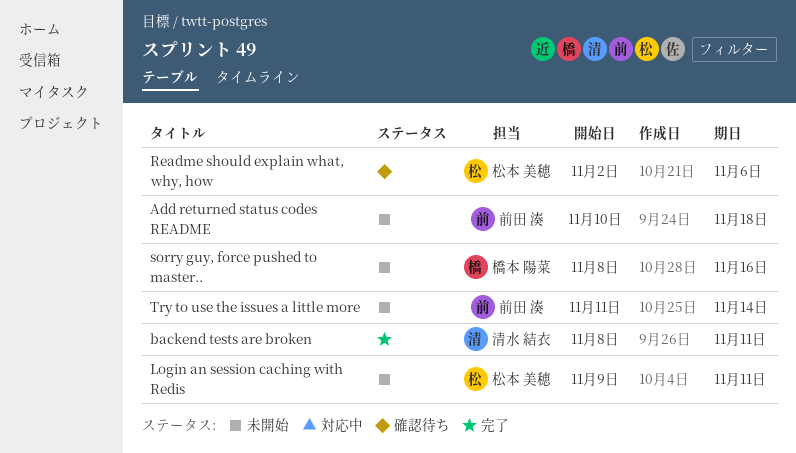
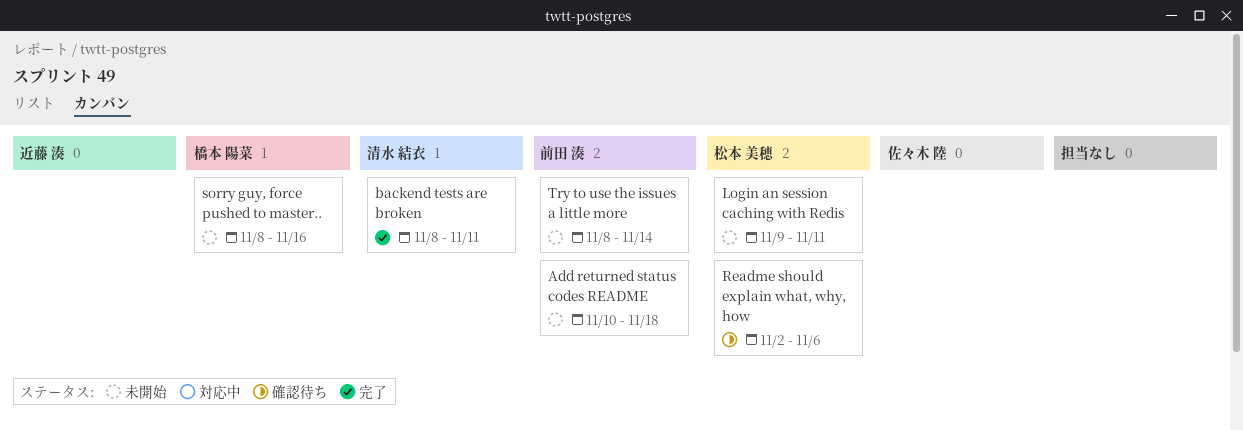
Try to use the issues a little more, start: Nov 11 -> Nov 8

